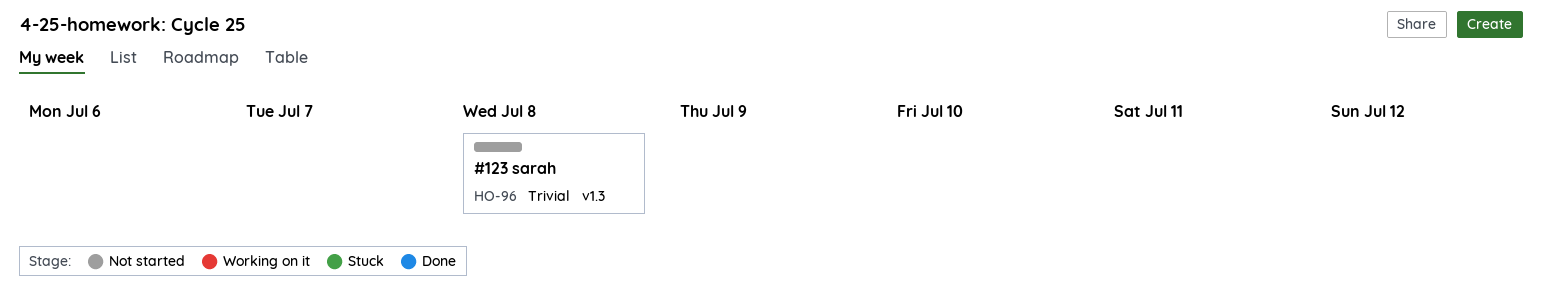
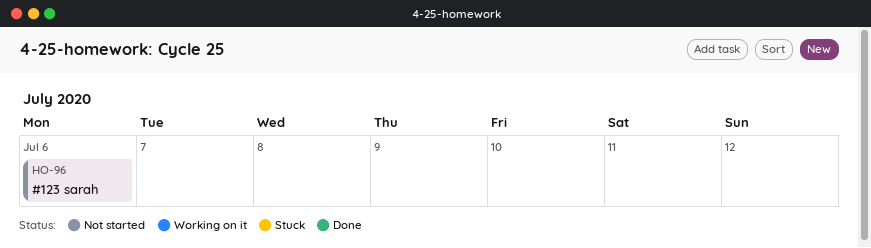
HO-96, due: Jul 8 -> Jul 6

